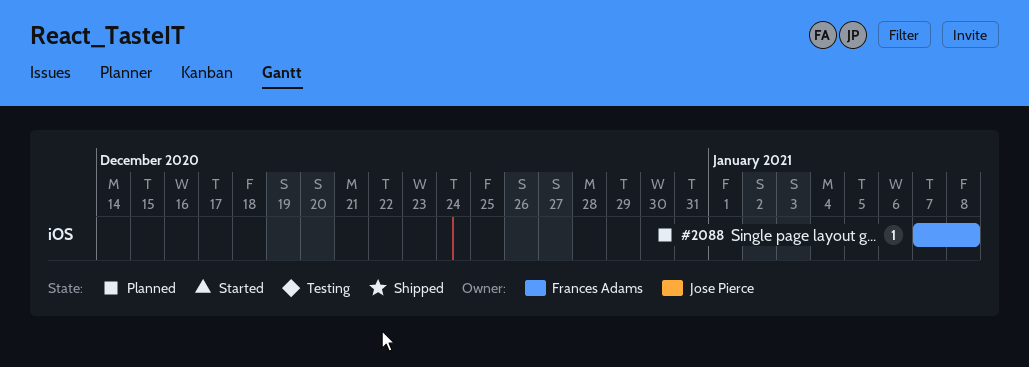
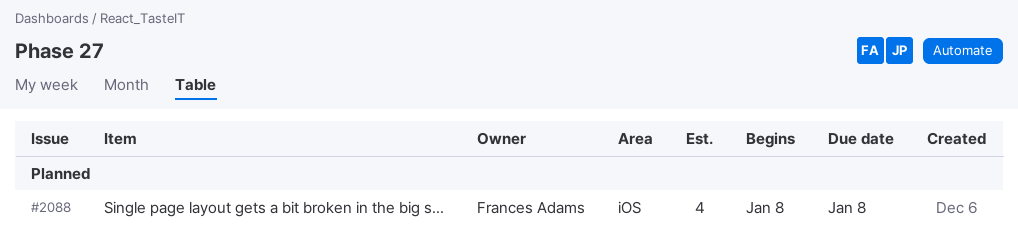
#2088, estimate: 1 -> 4
#2088, start: Jan 7 -> Jan 8

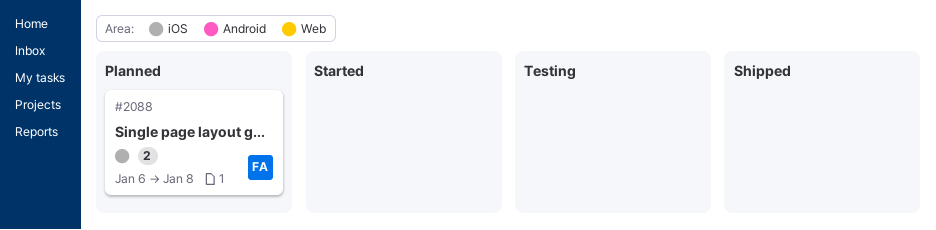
#2088, estimate: 4 -> 2
#2088, start: Jan 8 -> Jan 6

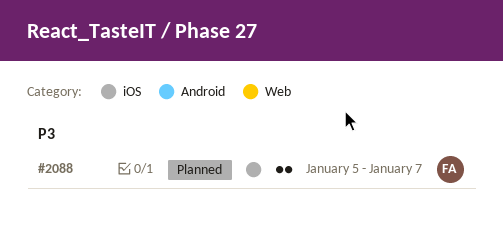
#2088, start: Jan 6 -> Jan 5
#2088, due: Jan 8 -> Jan 7

